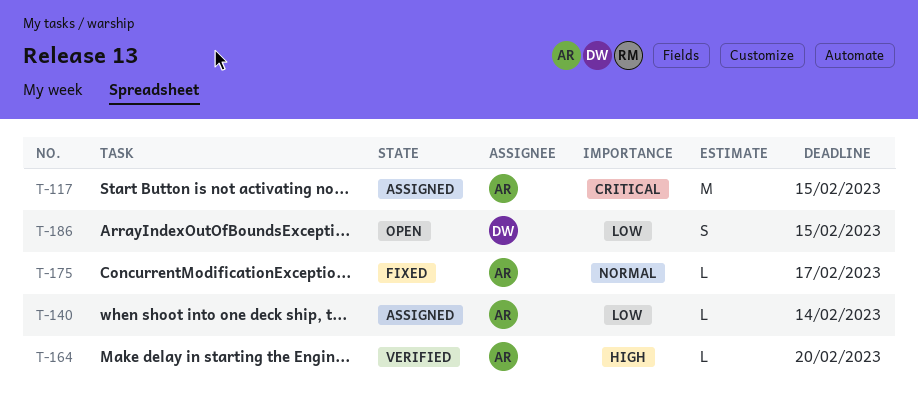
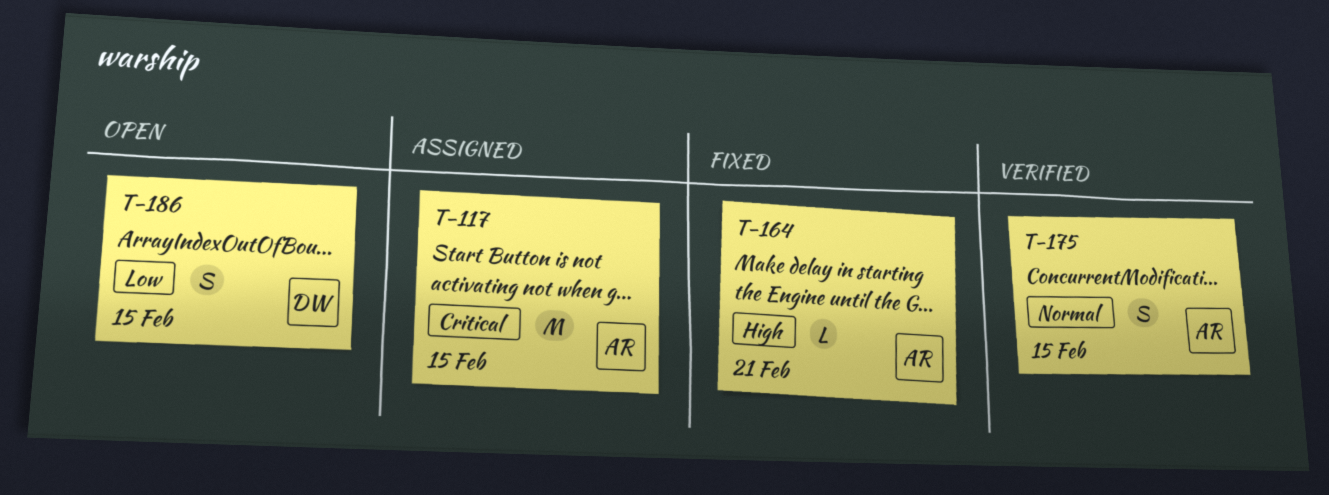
T-140: present -> none
T-164, status: Verified -> Fixed
T-164, due: Feb 20 -> Feb 21
T-175, status: Fixed -> Verified
T-175, estimate: L -> S
T-175, due: Feb 17 -> Feb 15

